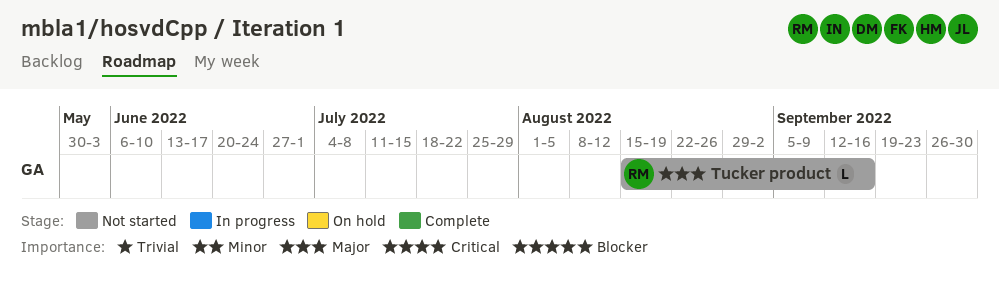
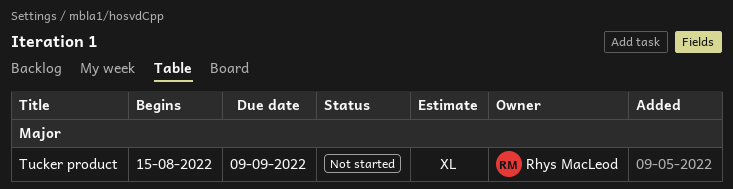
Tucker product, estimate: L -> XL
Tucker product, due: Sep 16 -> Sep 9

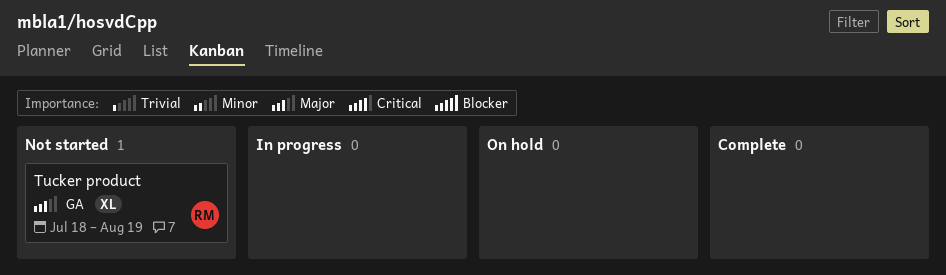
Tucker product, start: Aug 15 -> Jul 18
Tucker product, due: Sep 9 -> Aug 19

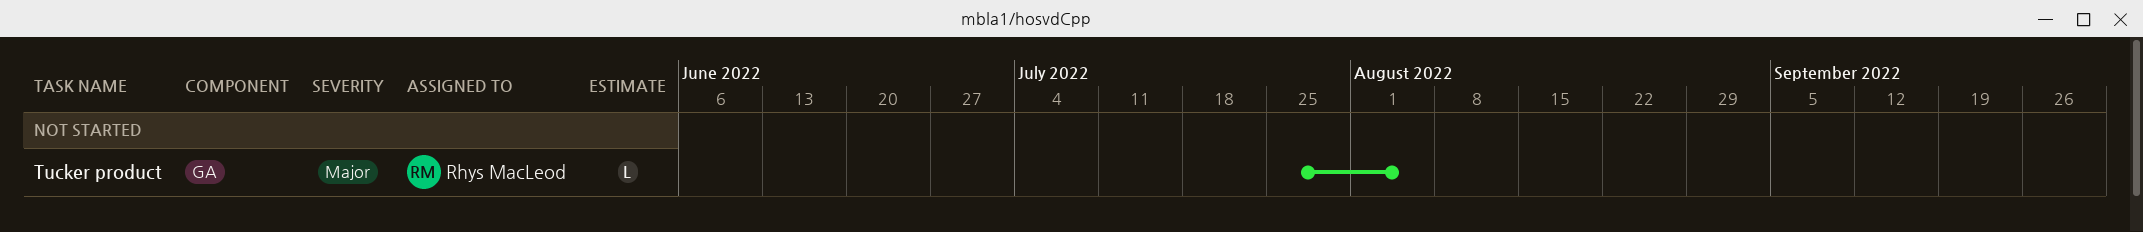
Tucker product, estimate: XL -> L
Tucker product, start: Jul 18 -> Jul 25
Tucker product, due: Aug 19 -> Aug 5

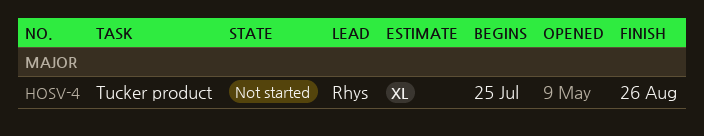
Tucker product, estimate: L -> XL
Tucker product, due: Aug 5 -> Aug 26

